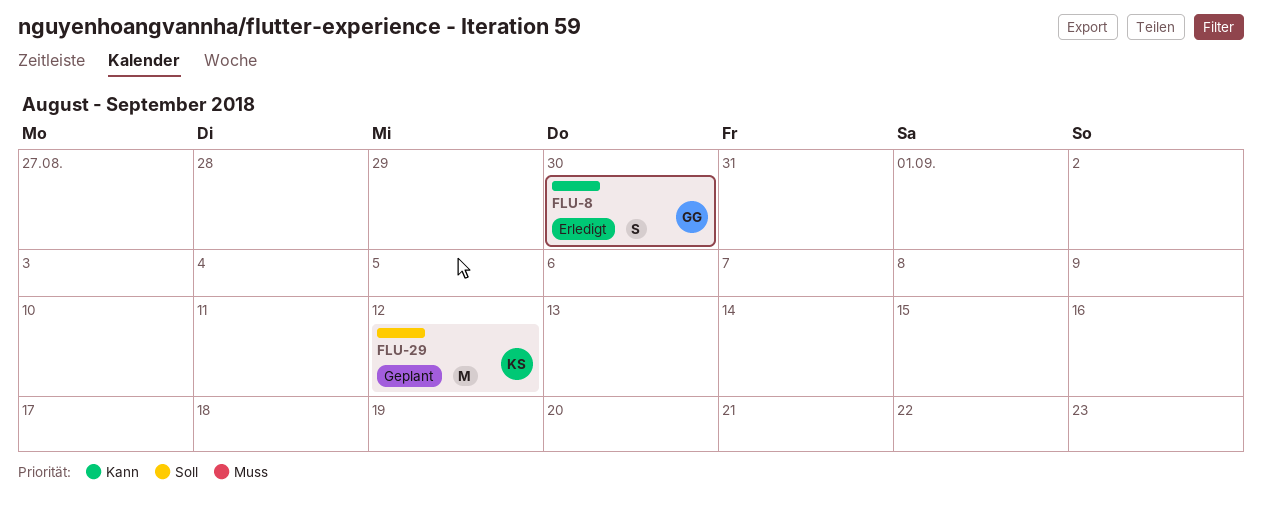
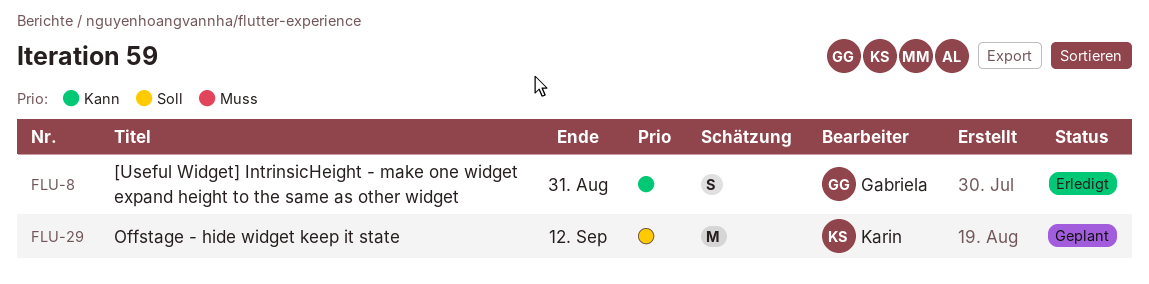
FLU-8, due: Aug 30 -> Aug 31

